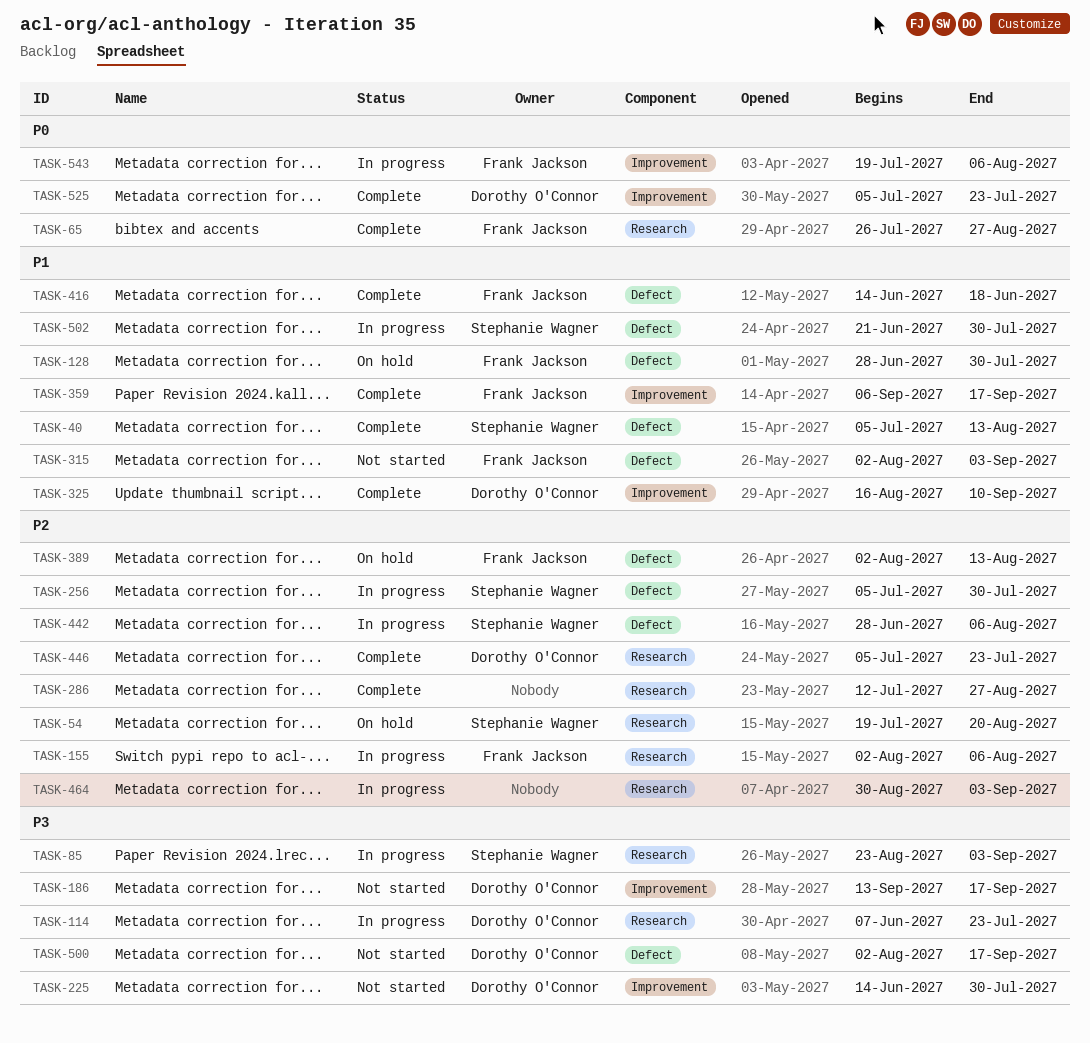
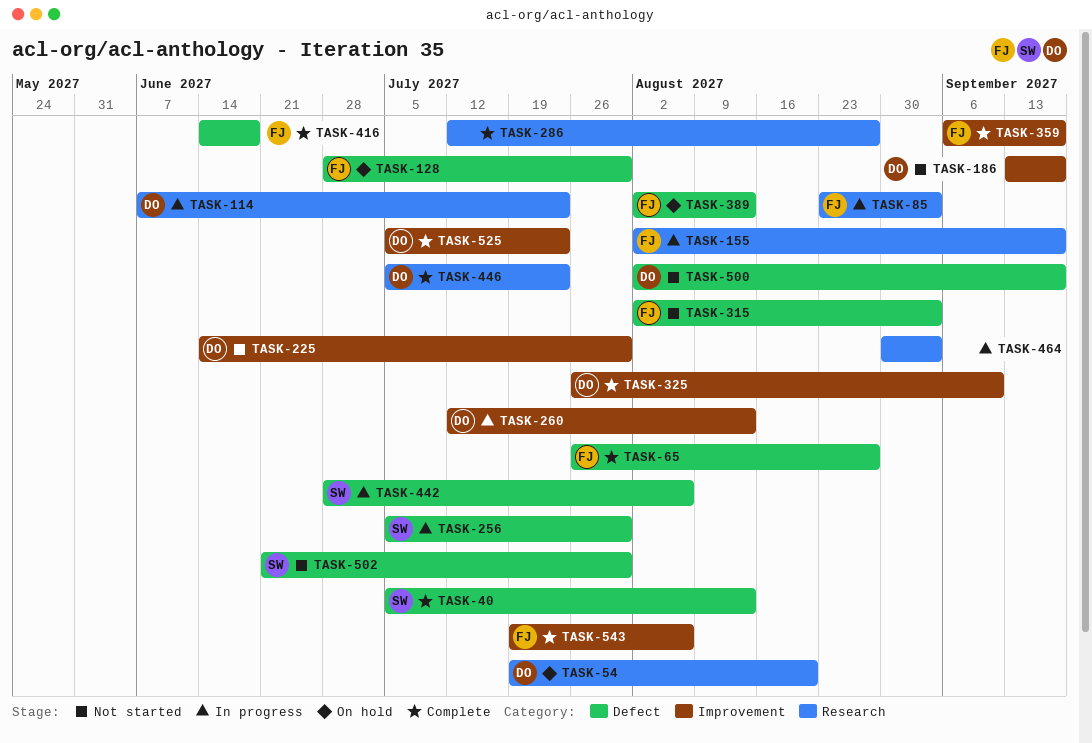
TASK-54, owner: Stephanie Wagner -> Dorothy O'Connor
TASK-65, label: Research -> Defect
TASK-85, owner: Stephanie Wagner -> Frank Jackson
TASK-155, due: Aug 6 -> Sep 17
TASK-260: none -> present
TASK-325, start: Aug 16 -> Jul 26
TASK-502, status: In progress -> Not started
TASK-543, status: In progress -> Complete

